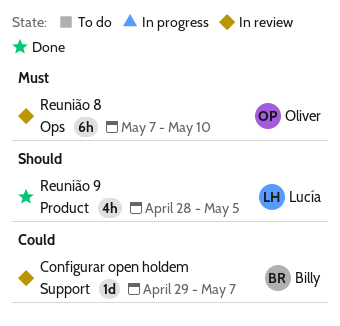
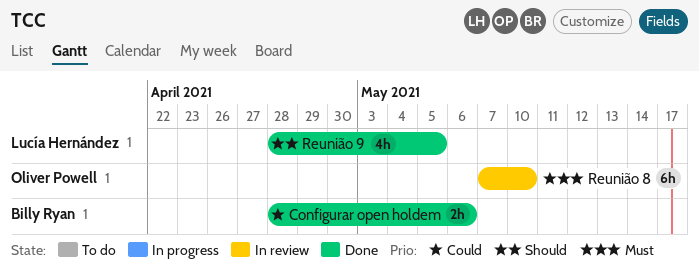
Configurar open holdem, status: In review -> Done
Configurar open holdem, estimate: 1d -> 2h
Configurar open holdem, start: Apr 29 -> Apr 28
Configurar open holdem, due: May 7 -> May 6

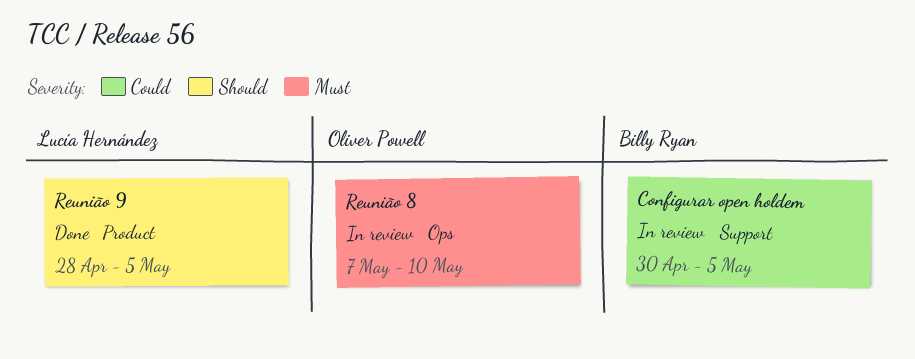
Configurar open holdem, status: Done -> In review
Configurar open holdem, start: Apr 28 -> Apr 30
Configurar open holdem, due: May 6 -> May 5

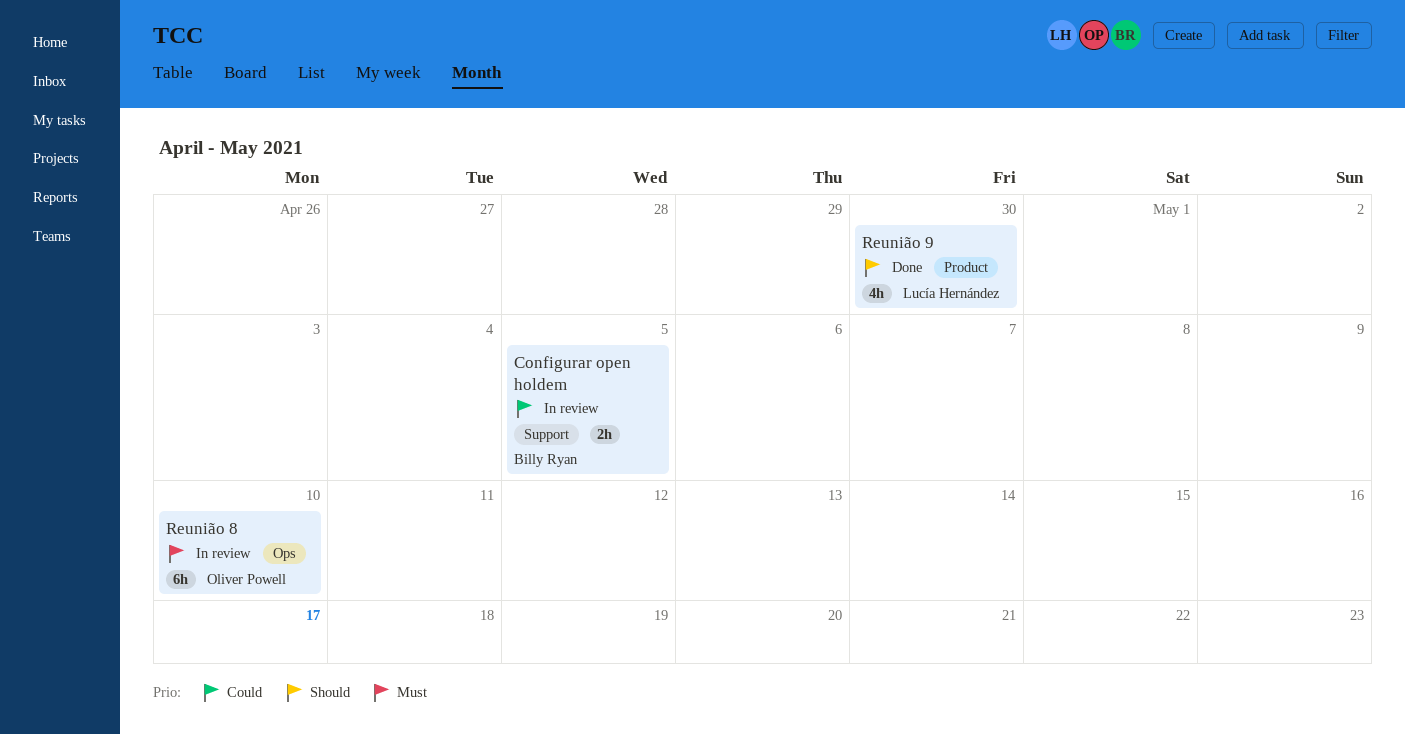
Reunião 9, due: May 5 -> Apr 30

